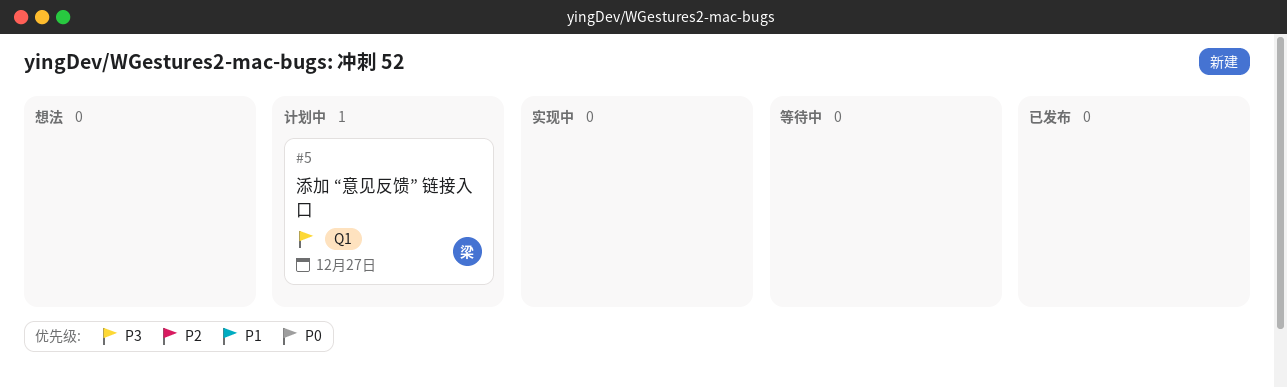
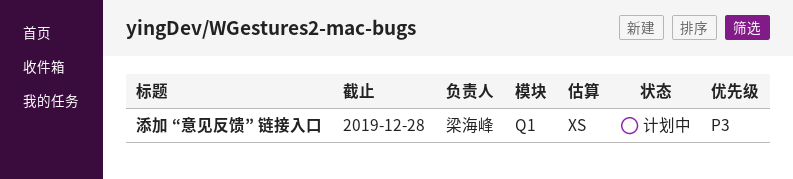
添加 “意见反馈” 链接入口, due: Dec 27 -> Dec 28

